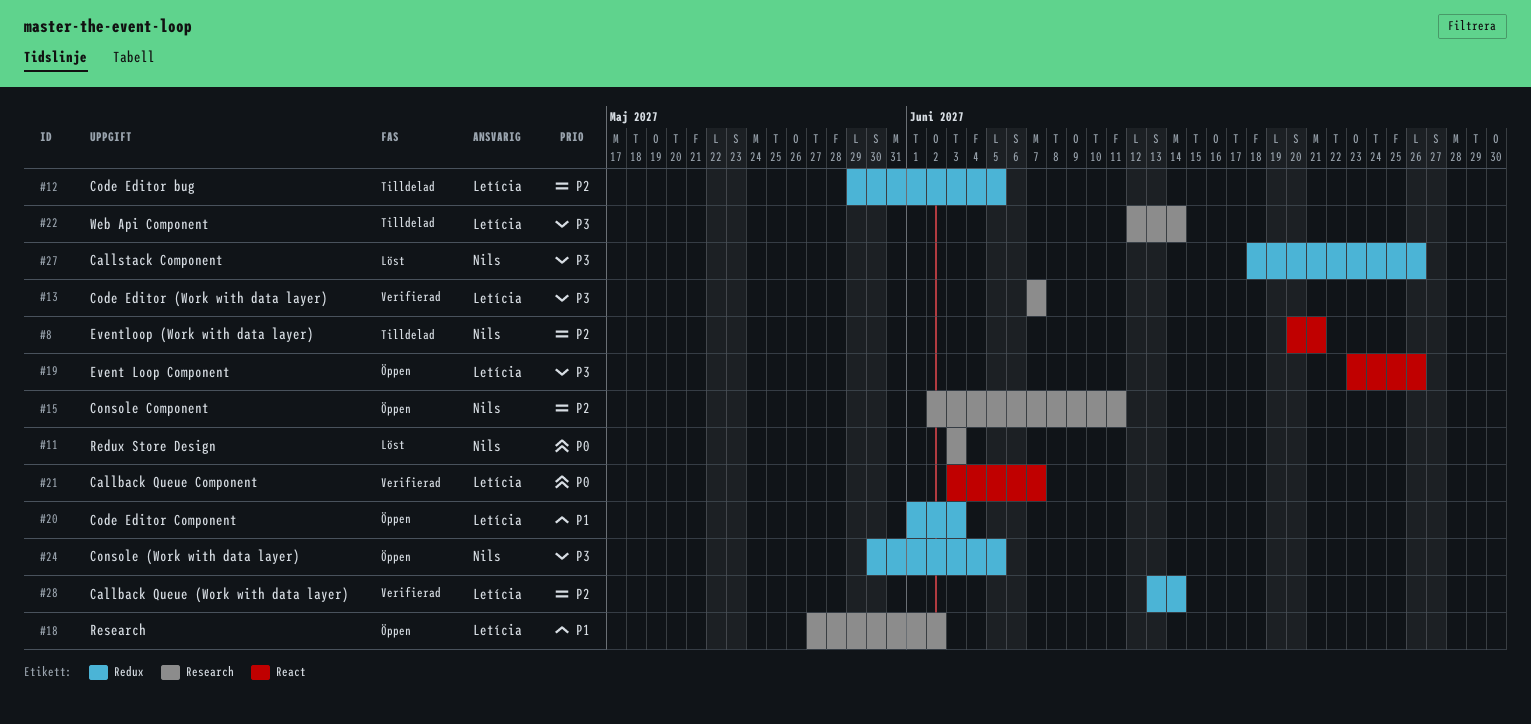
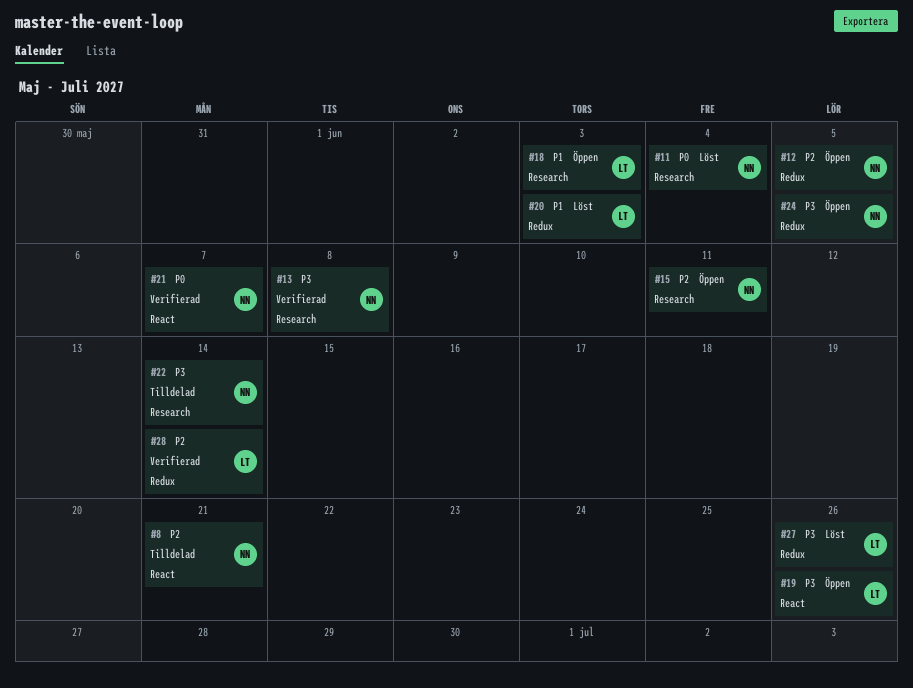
#11, due: Jun 3 -> Jun 4
#12, status: Tilldelad -> Öppen
#12, owner: Letícia -> Nils
#13, owner: Letícia -> Nils
#13, due: Jun 7 -> Jun 8
#18, due: Jun 2 -> Jun 3
#20, status: Öppen -> Löst
#21, owner: Letícia -> Nils
#22, owner: Letícia -> Nils
#27, owner: Nils -> Letícia

